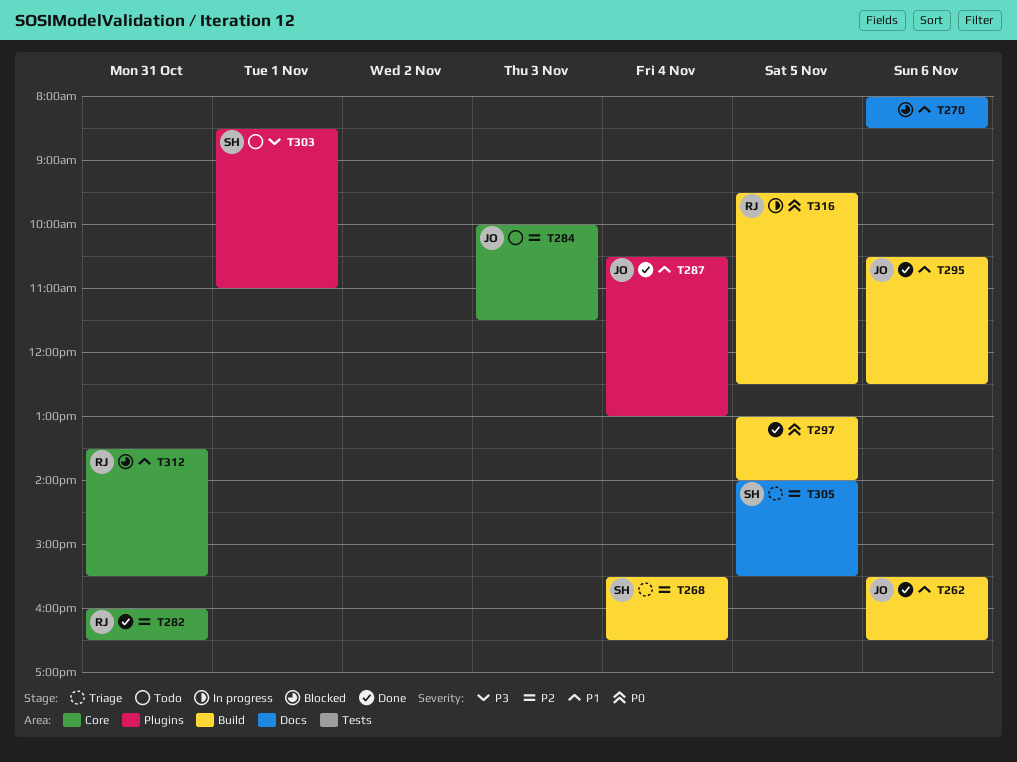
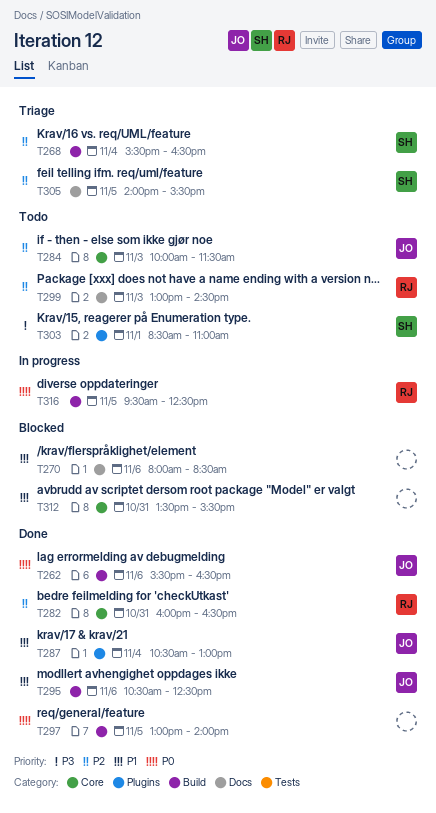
T262, priority: P1 -> P0
T299: none -> present
T312, owner: RJ -> none

